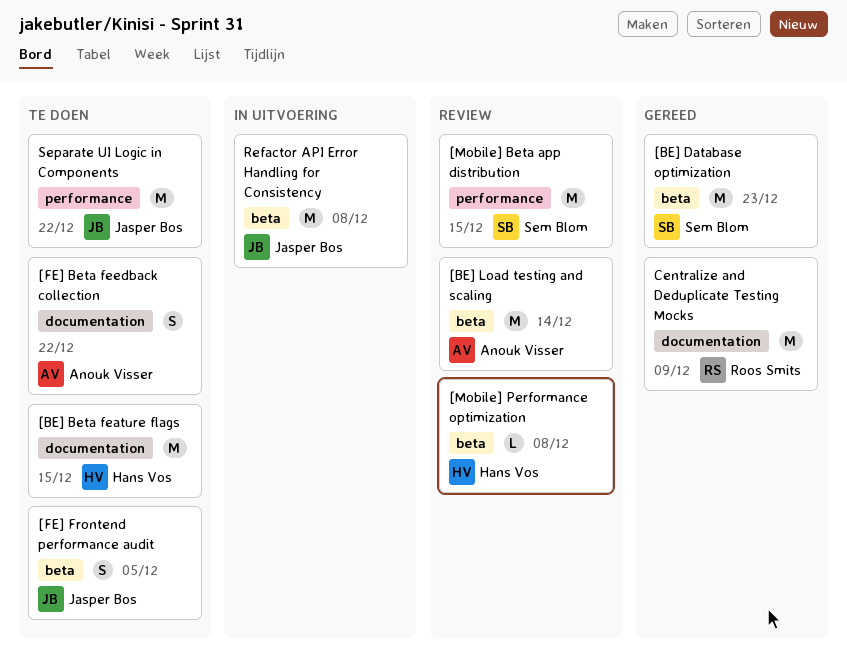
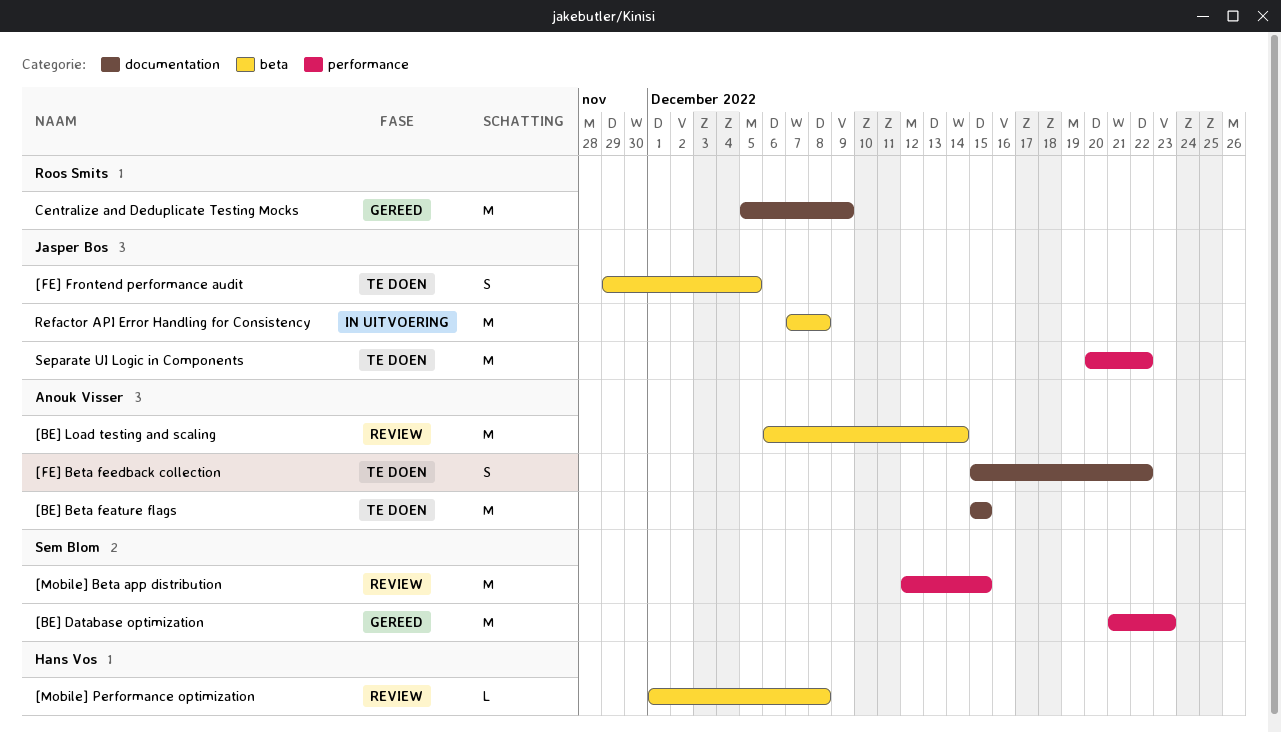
[BE] Beta feature flags, owner: Hans Vos -> Anouk Visser
[BE] Database optimization, label: beta -> performance

